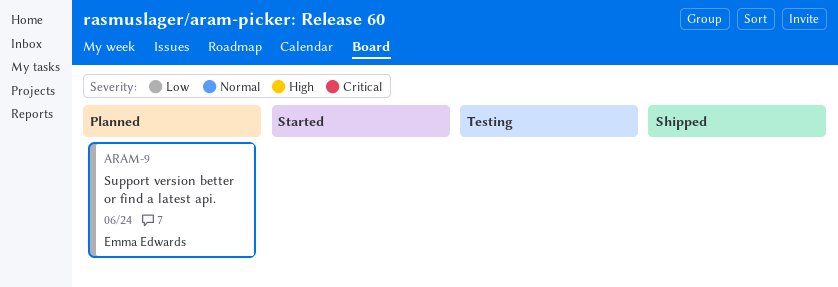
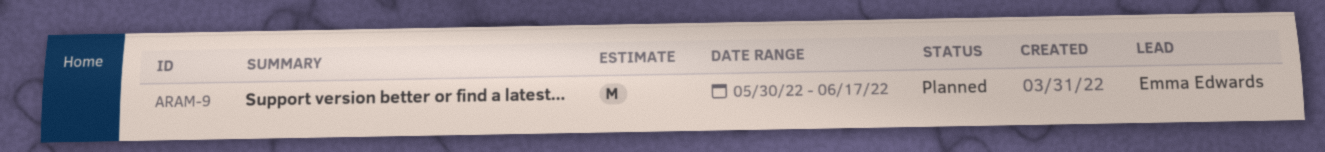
ARAM-9, due: Jun 24 -> Jun 17

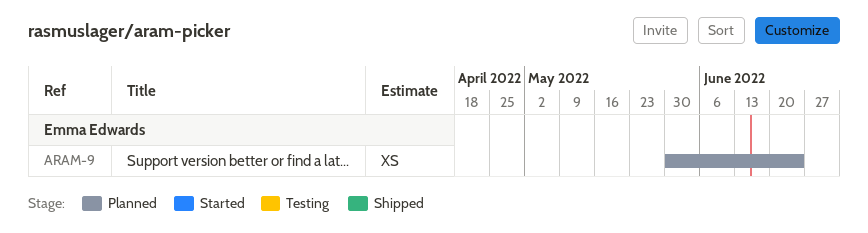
ARAM-9, estimate: M -> XS
ARAM-9, due: Jun 17 -> Jun 24

